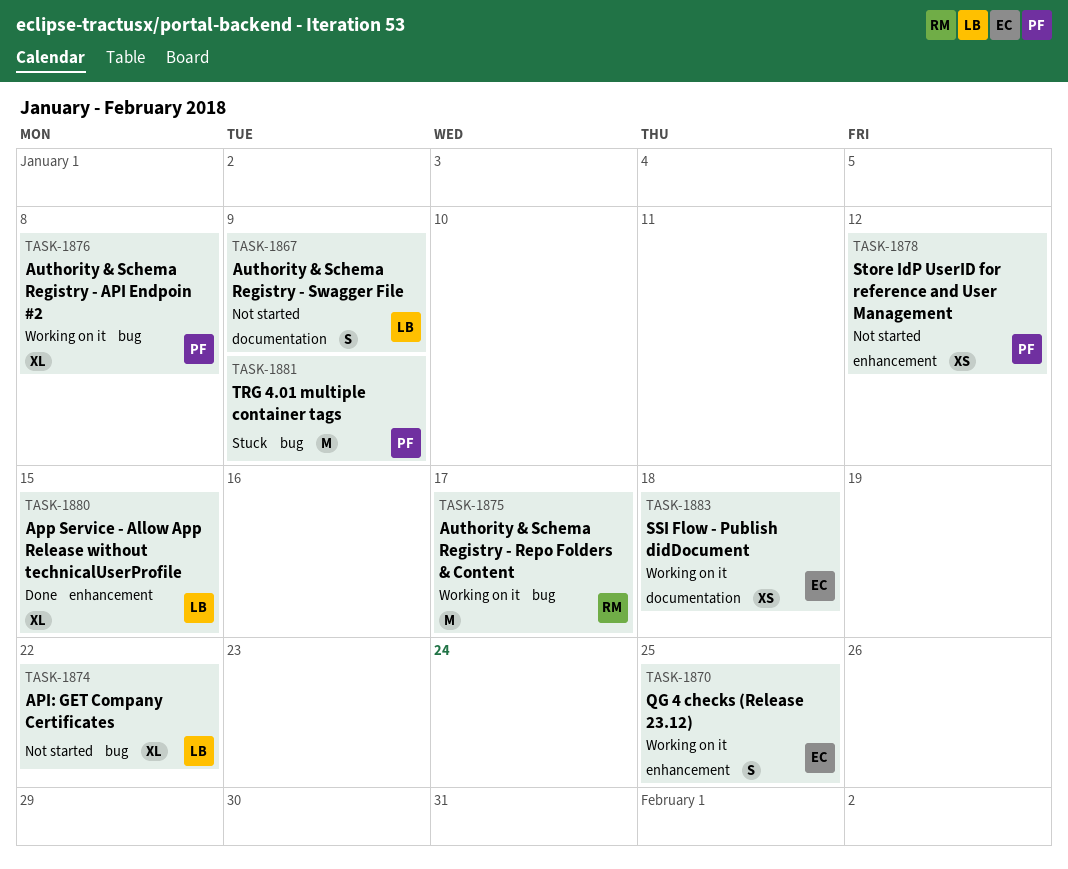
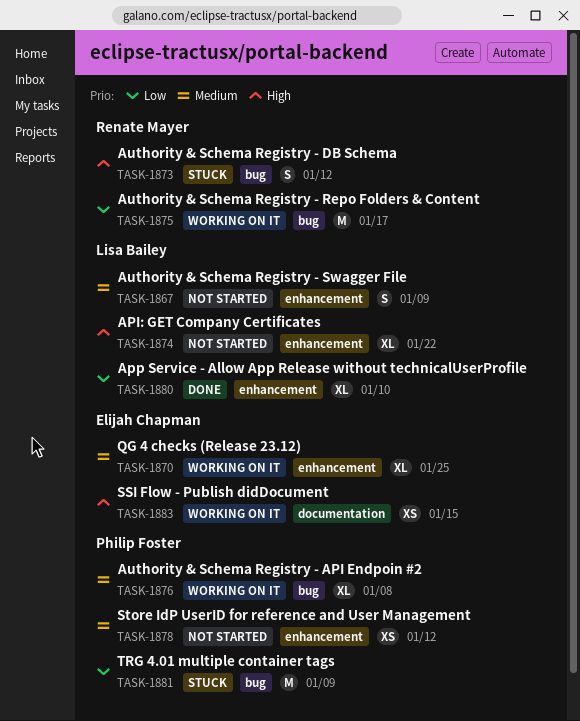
TASK-1867, label: documentation -> enhancement
TASK-1870, estimate: S -> XL
TASK-1873: none -> present
TASK-1874, label: bug -> enhancement
TASK-1880, due: Jan 15 -> Jan 10
TASK-1883, due: Jan 18 -> Jan 15

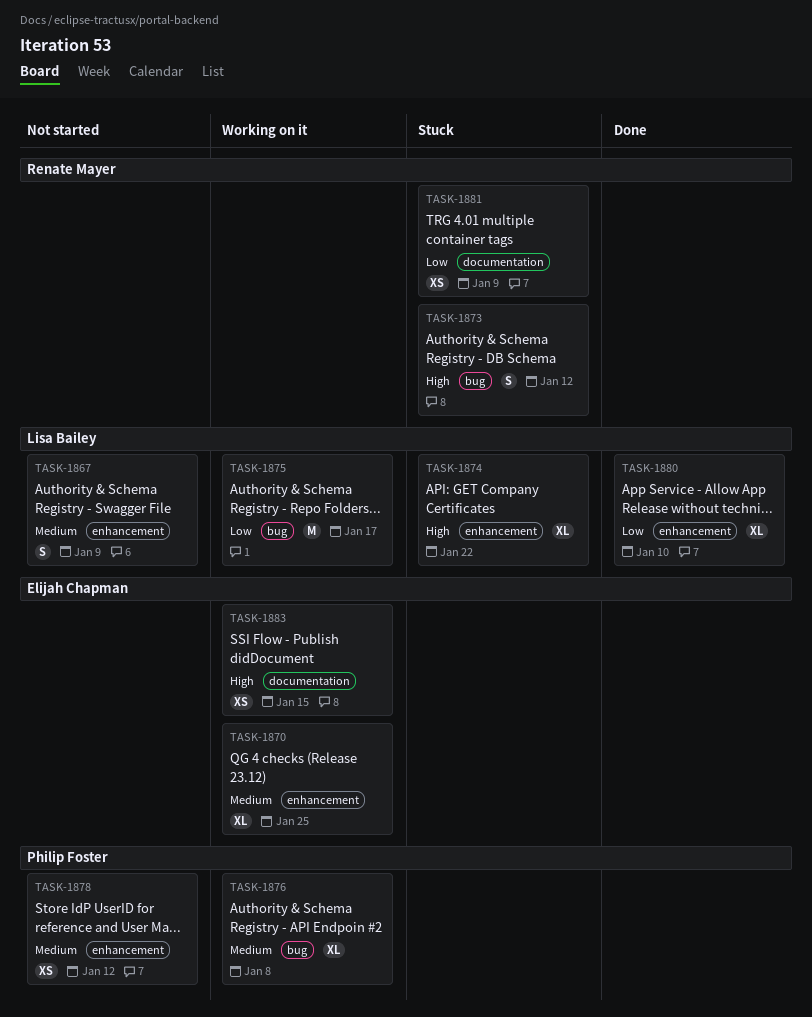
TASK-1874, status: Not started -> Stuck
TASK-1875, owner: Renate Mayer -> Lisa Bailey
TASK-1881, owner: Philip Foster -> Renate Mayer
TASK-1881, label: bug -> documentation
TASK-1881, estimate: M -> XS

